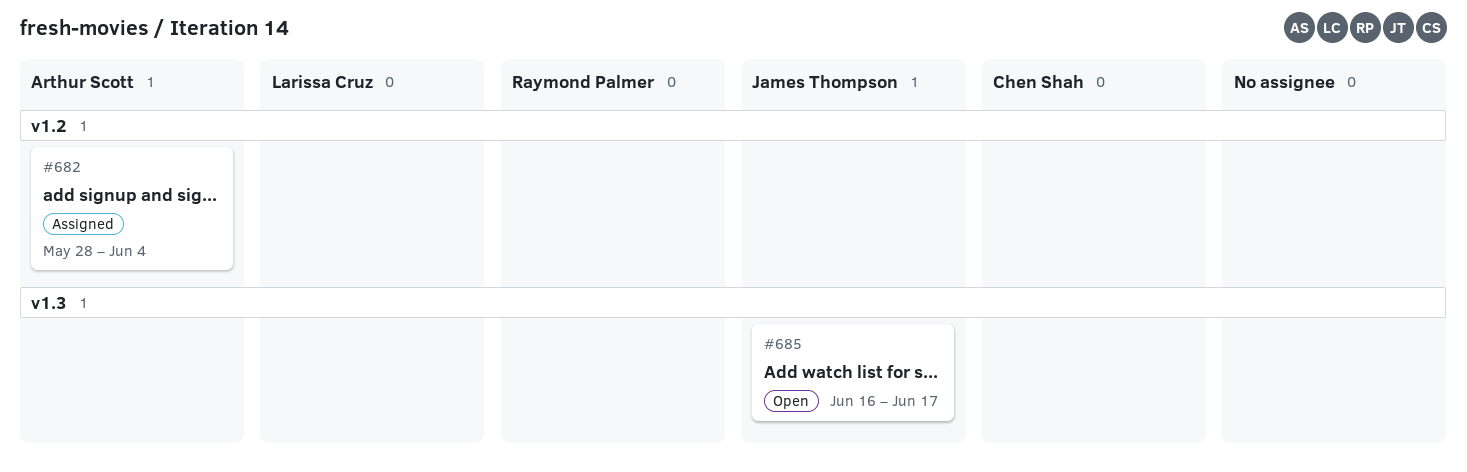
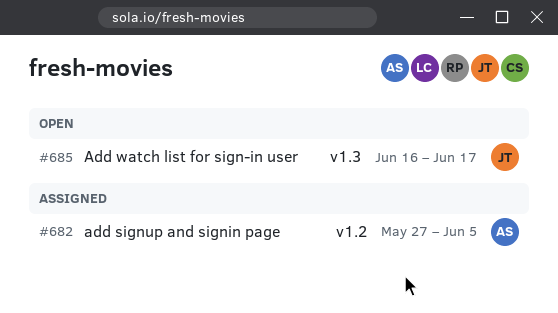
#682, start: May 28 -> May 27
#682, due: Jun 4 -> Jun 5

